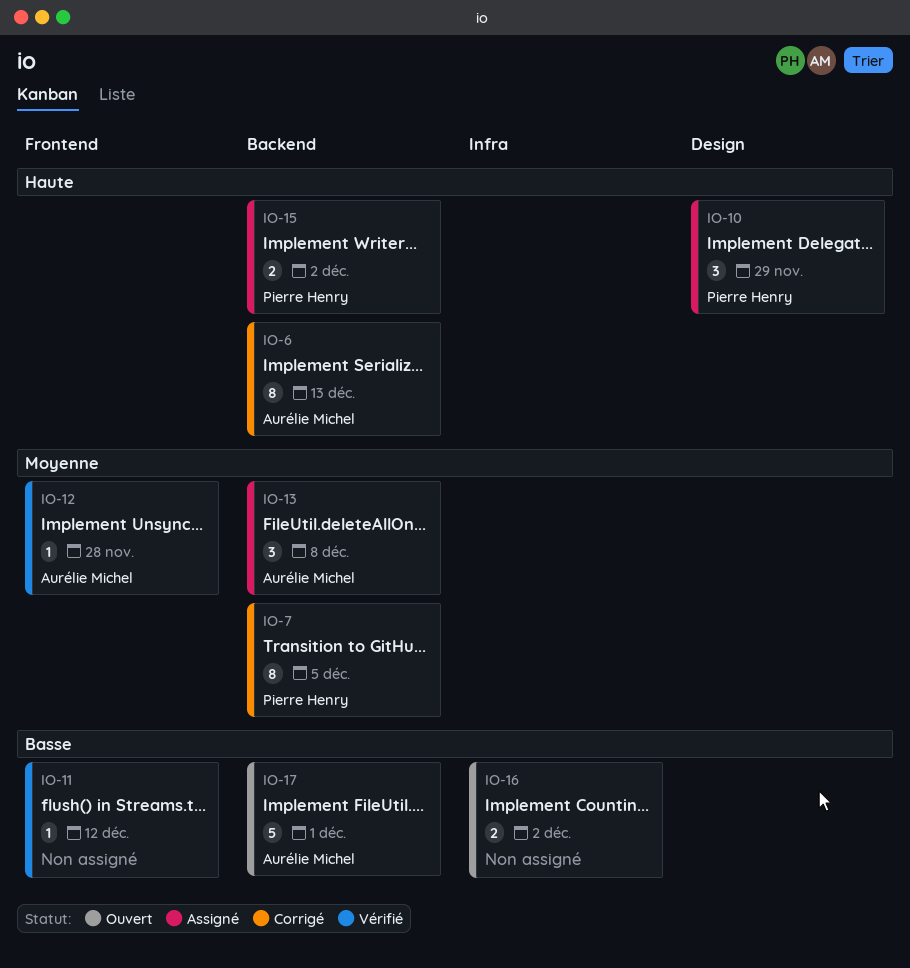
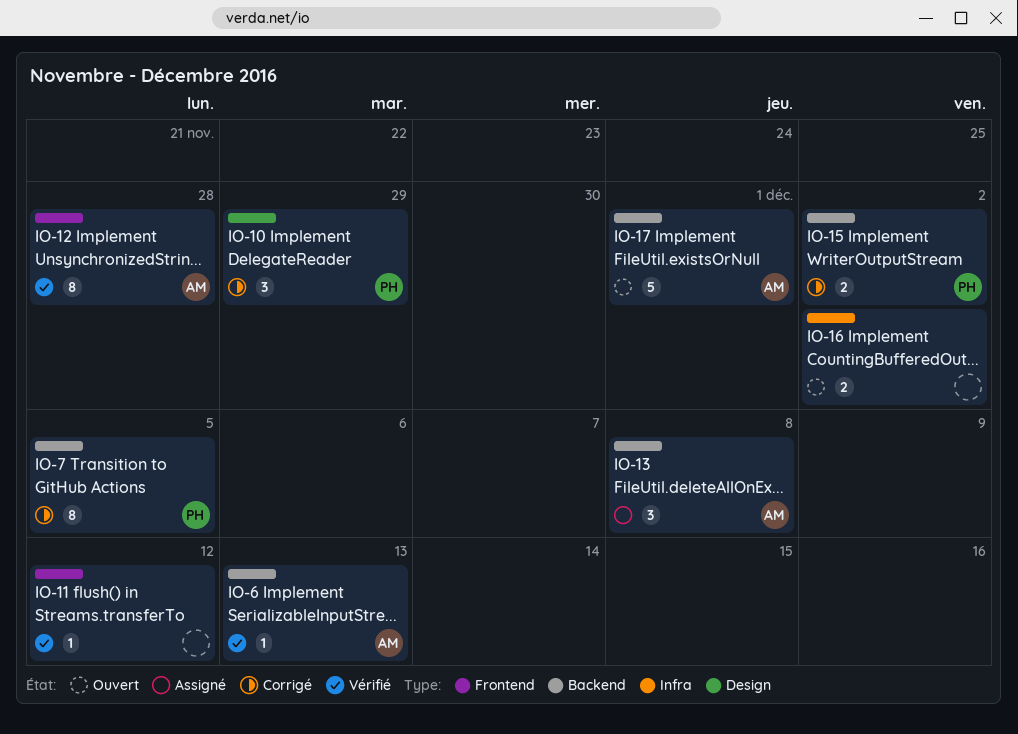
IO-6, status: Corrigé -> Vérifié
IO-6, estimate: 8 -> 1
IO-10, status: Assigné -> Corrigé
IO-12, estimate: 1 -> 8
IO-15, status: Assigné -> Corrigé

